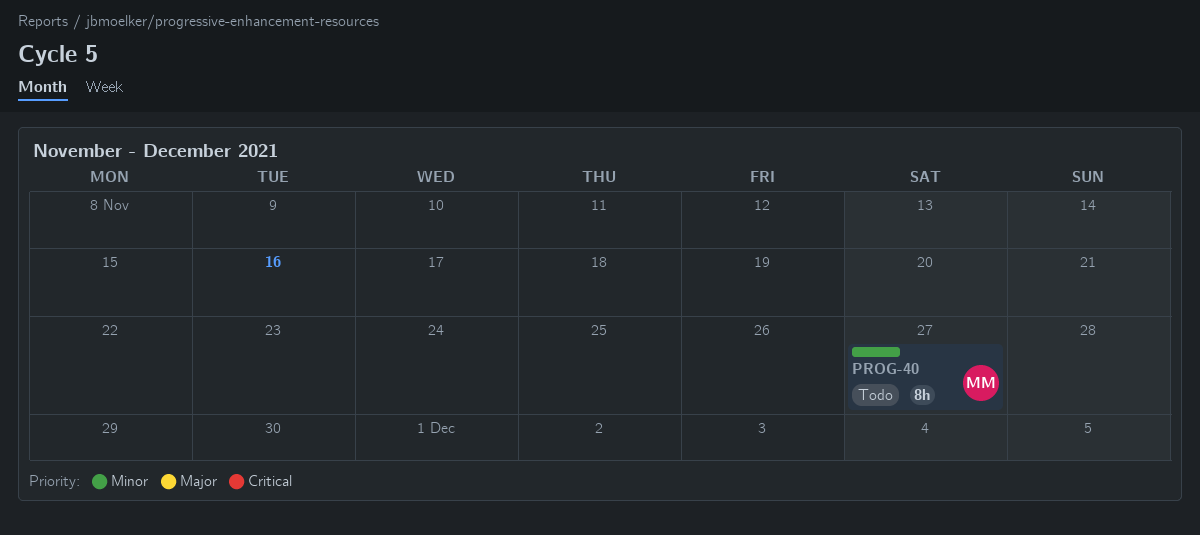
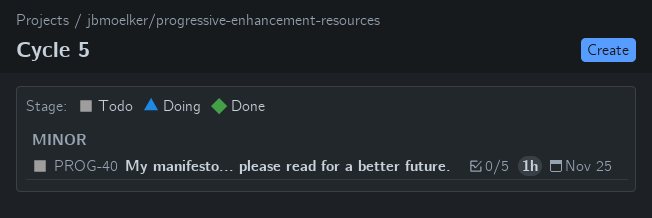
PROG-40, estimate: 8h -> 1h
PROG-40, due: Nov 27 -> Nov 25

